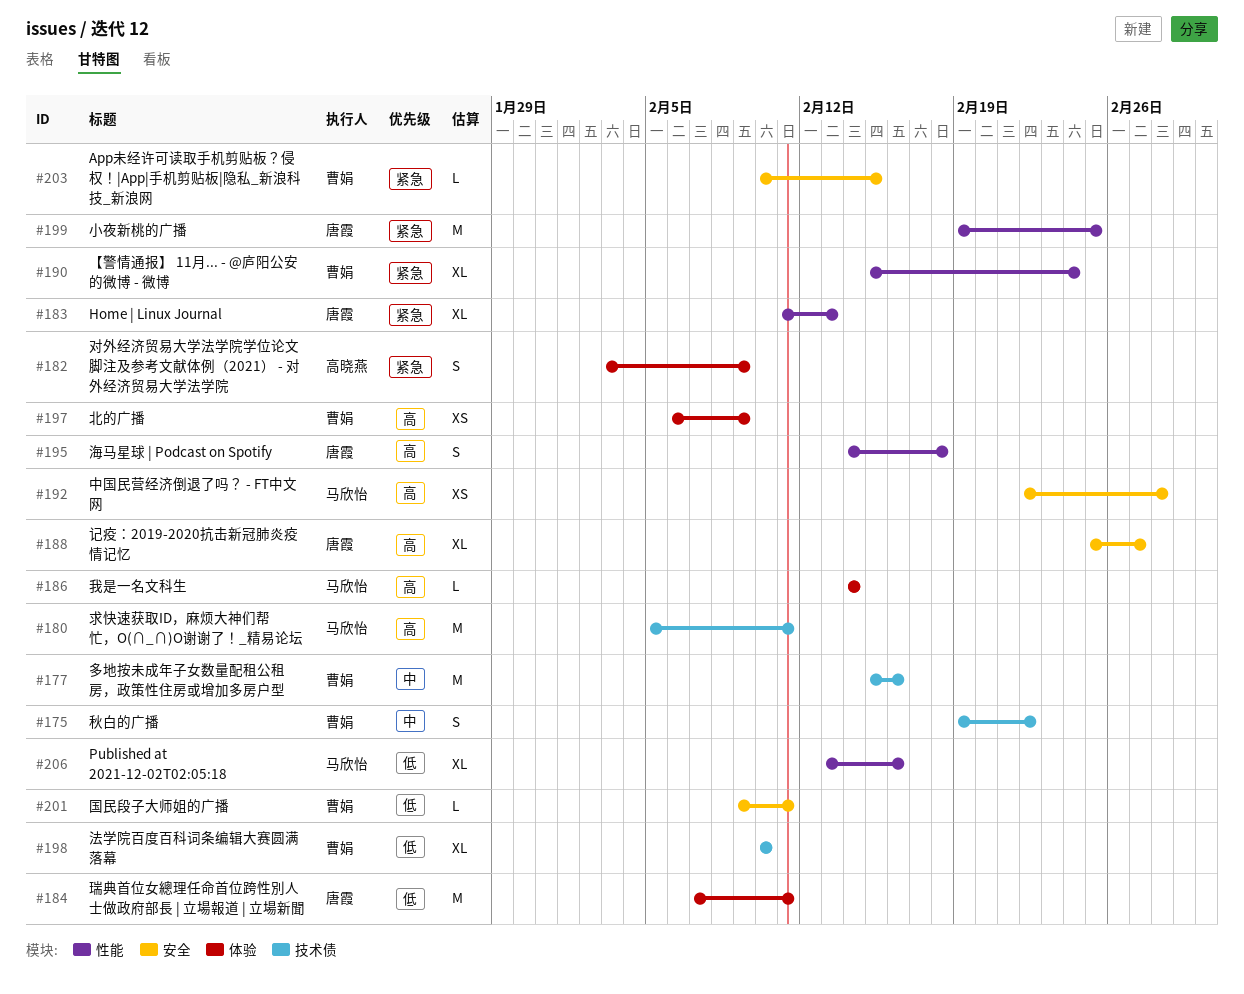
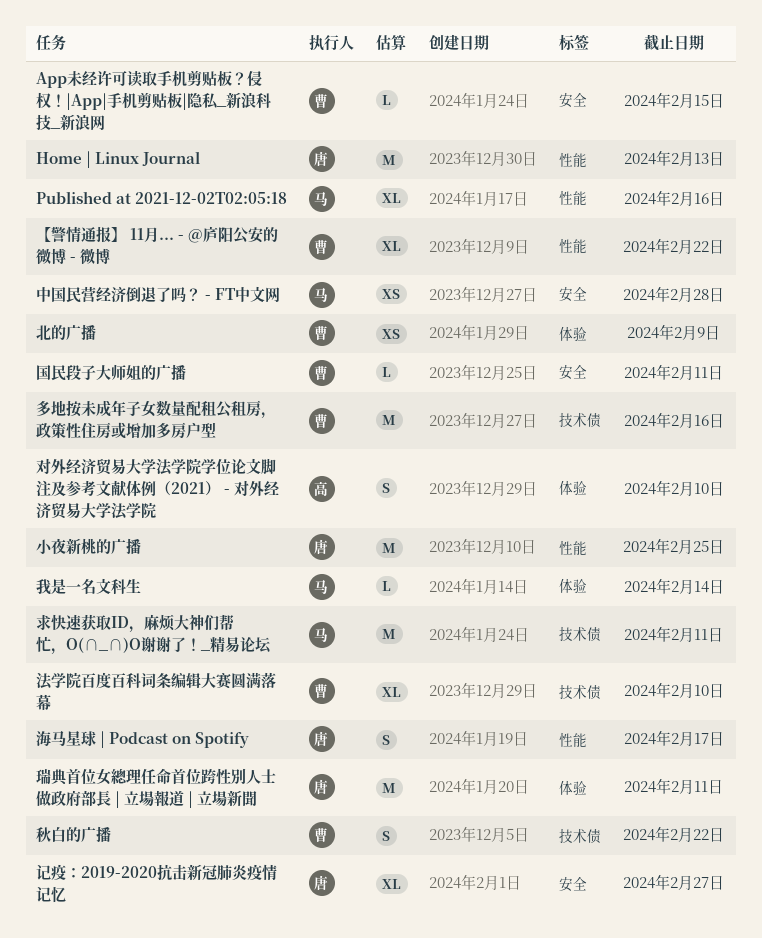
Home | Linux Journal, estimate: XL -> M
【警情通报】 11月... - @庐阳公安的微博 - 微博, due: Feb 24 -> Feb 22
对外经济贸易大学法学院学位论文脚注及参考文献体例（2021） - 对外经济贸易大学法学院, due: Feb 9 -> Feb 10
海马星球 | Podcast on Spotify, due: Feb 18 -> Feb 17

